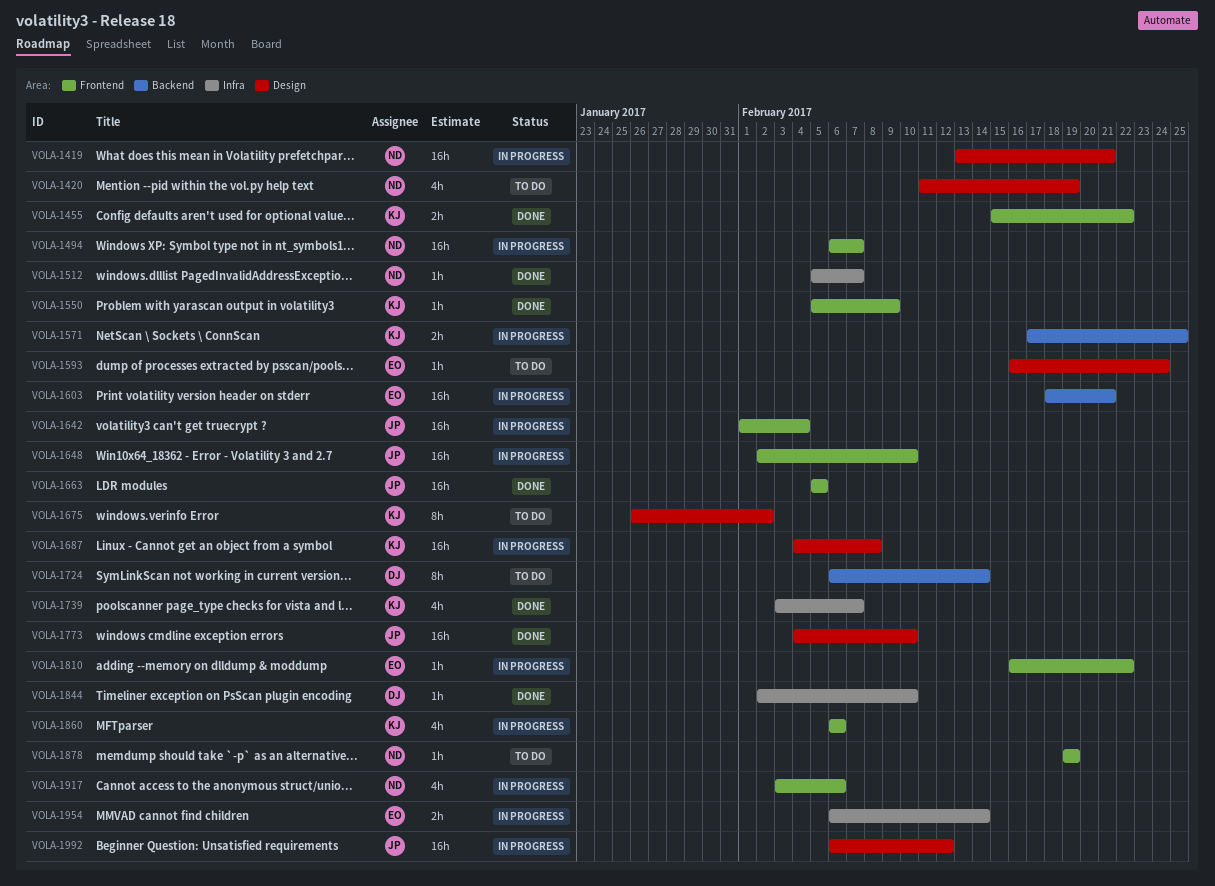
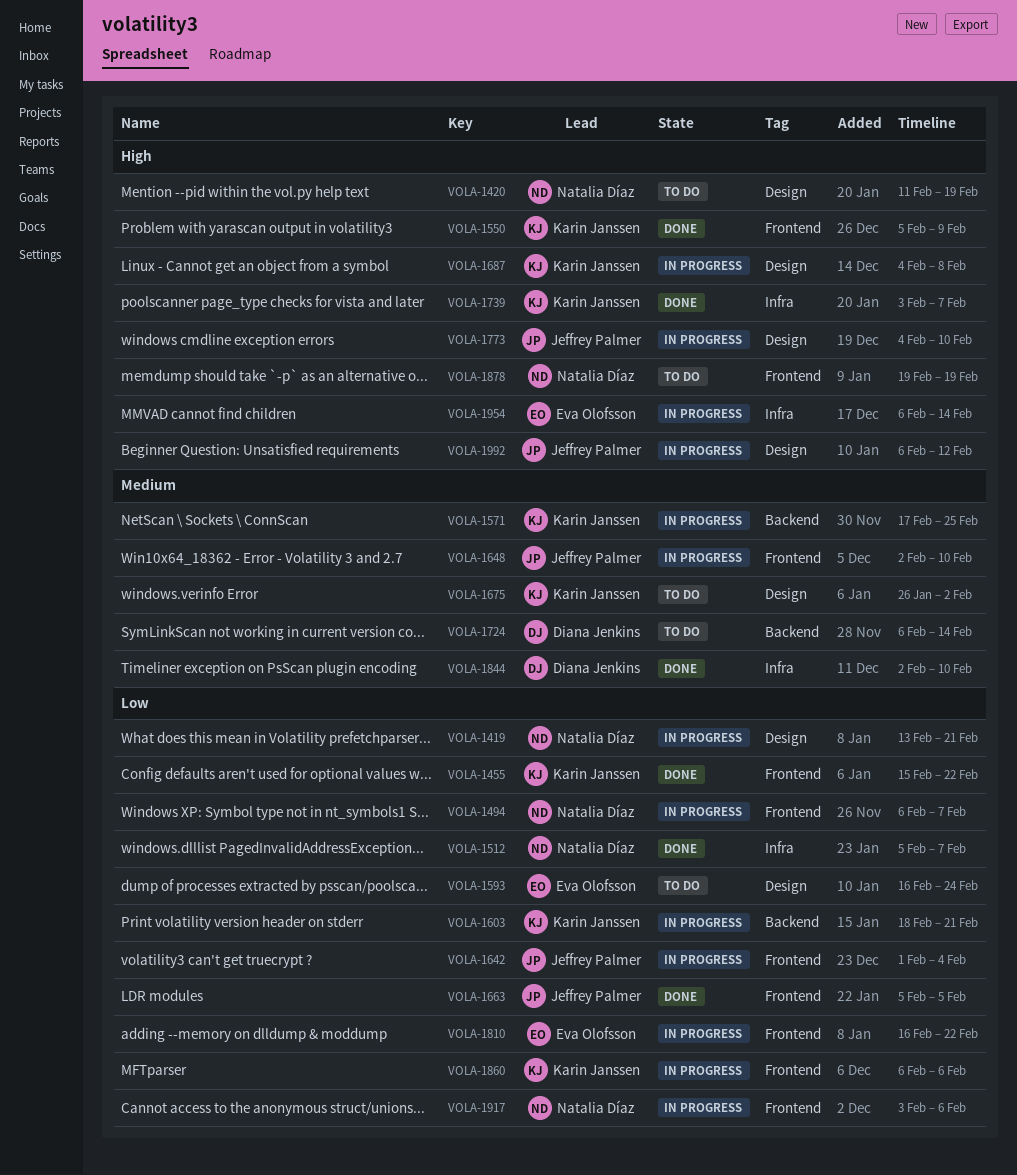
VOLA-1603, owner: Eva Olofsson -> Karin Janssen
VOLA-1773, status: Done -> In progress

